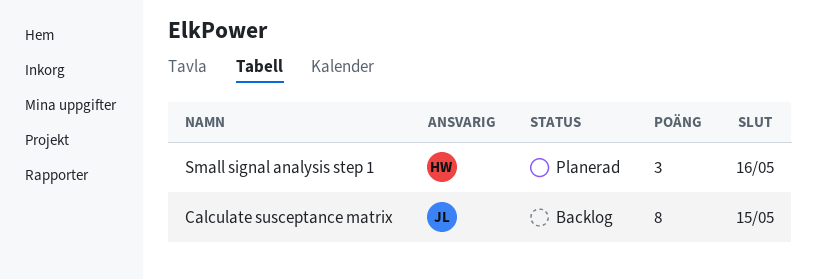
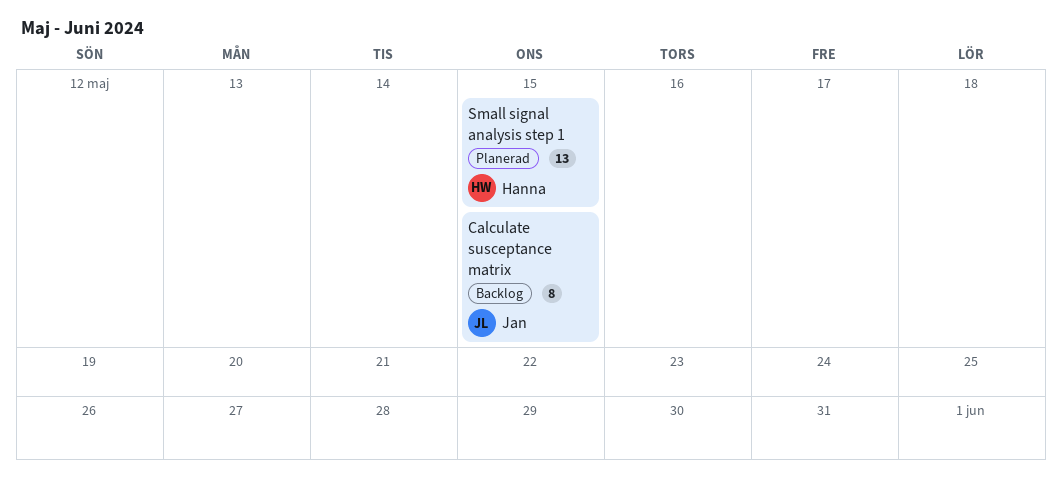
Small signal analysis step 1, estimate: 3 -> 13
Small signal analysis step 1, due: May 16 -> May 15

